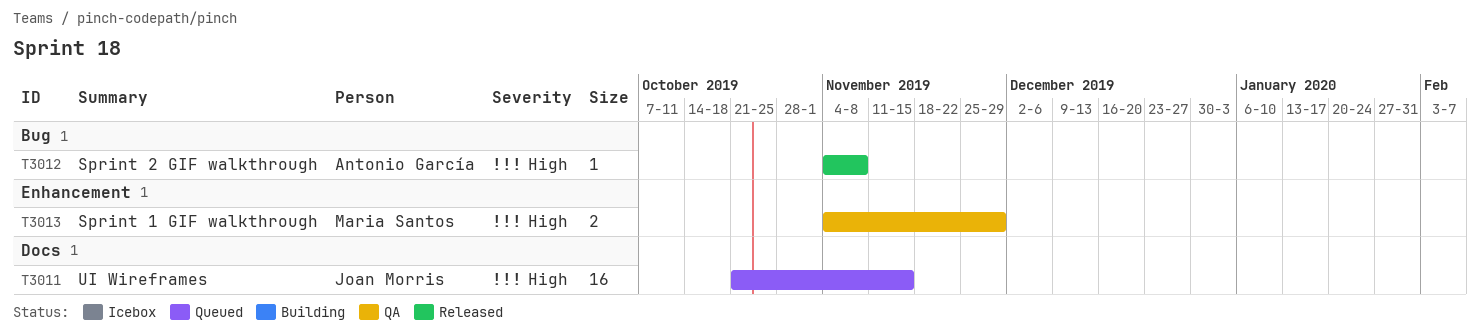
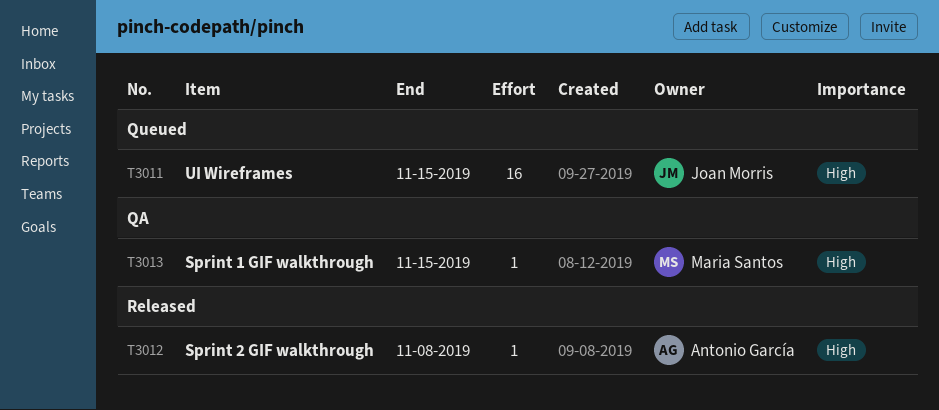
T3013, estimate: 2 -> 1
T3013, due: Nov 29 -> Nov 15

